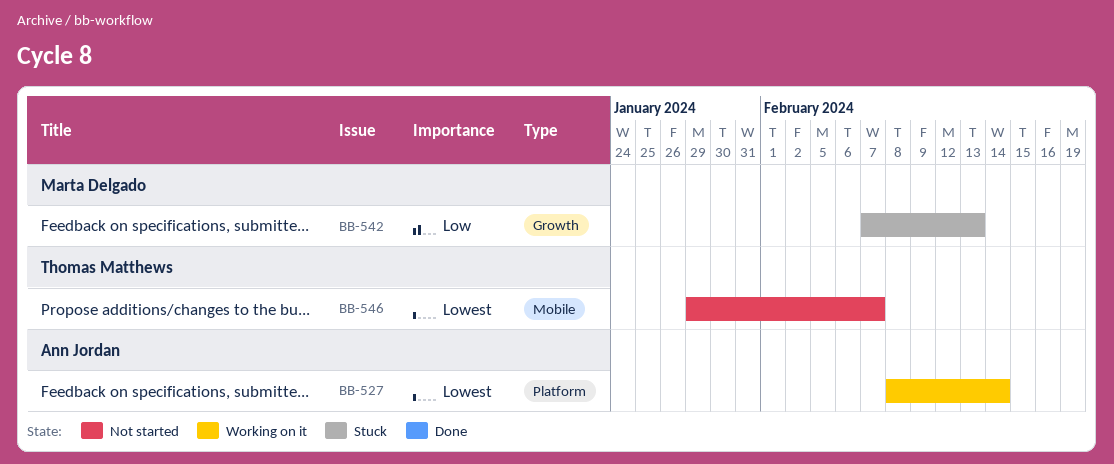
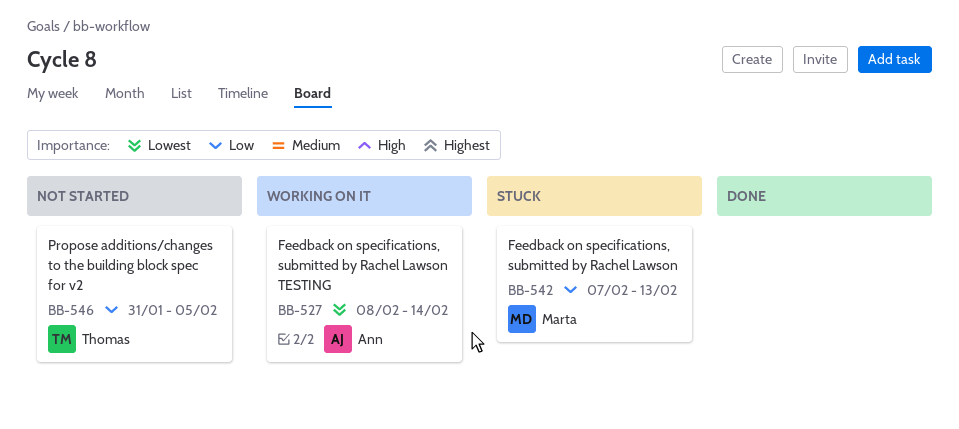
BB-546, priority: Lowest -> Low
BB-546, start: Jan 29 -> Jan 31
BB-546, due: Feb 7 -> Feb 5

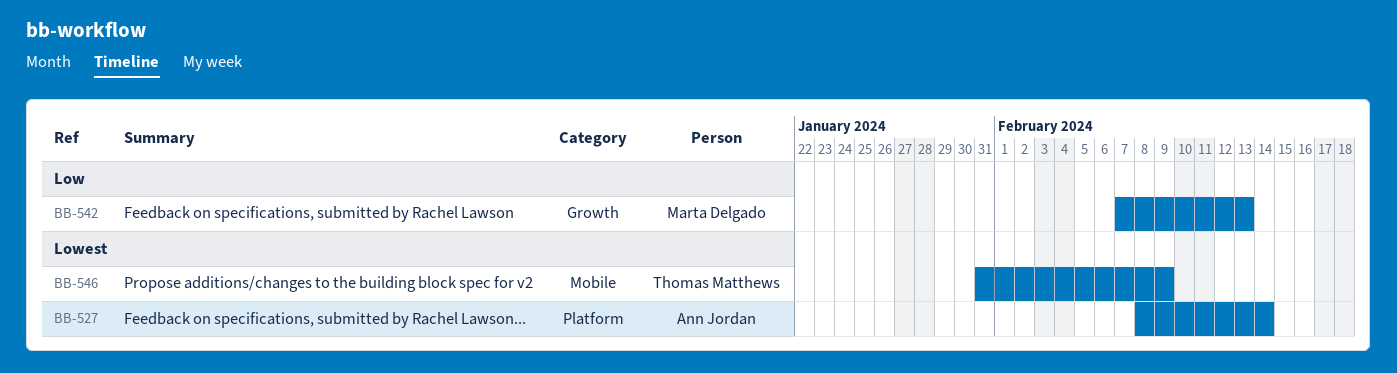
BB-546, priority: Low -> Lowest
BB-546, due: Feb 5 -> Feb 9

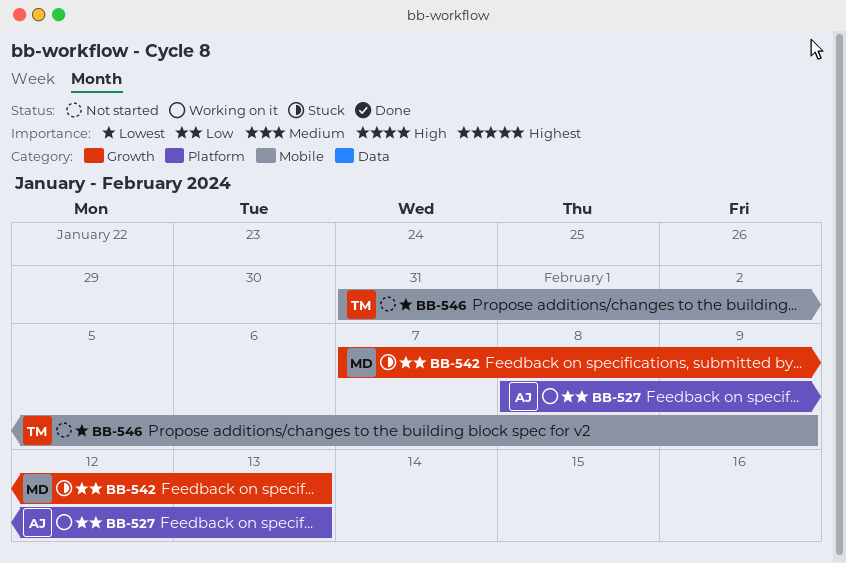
BB-527, priority: Lowest -> Low
BB-527, due: Feb 14 -> Feb 13

